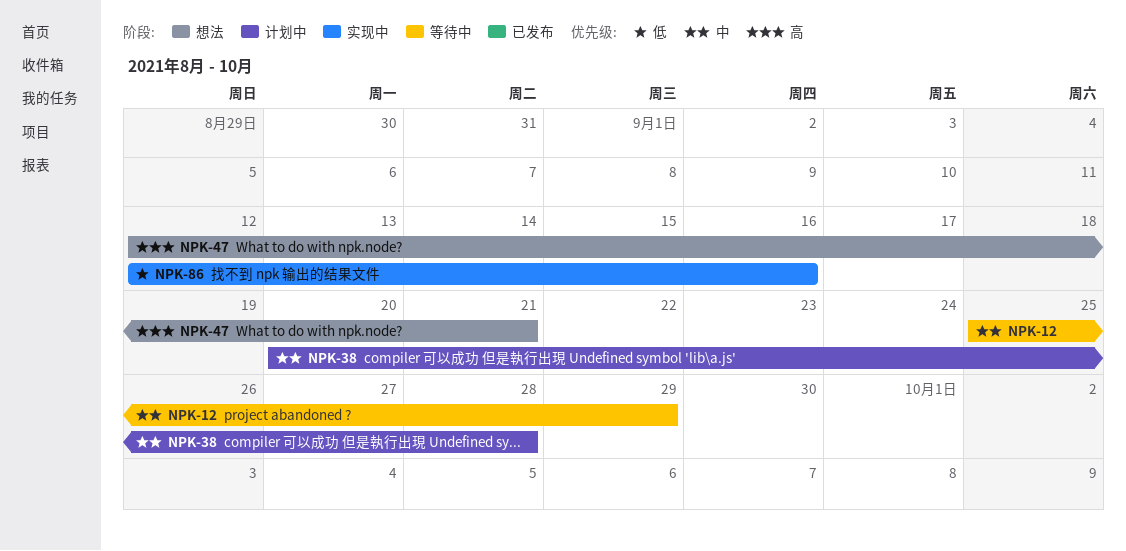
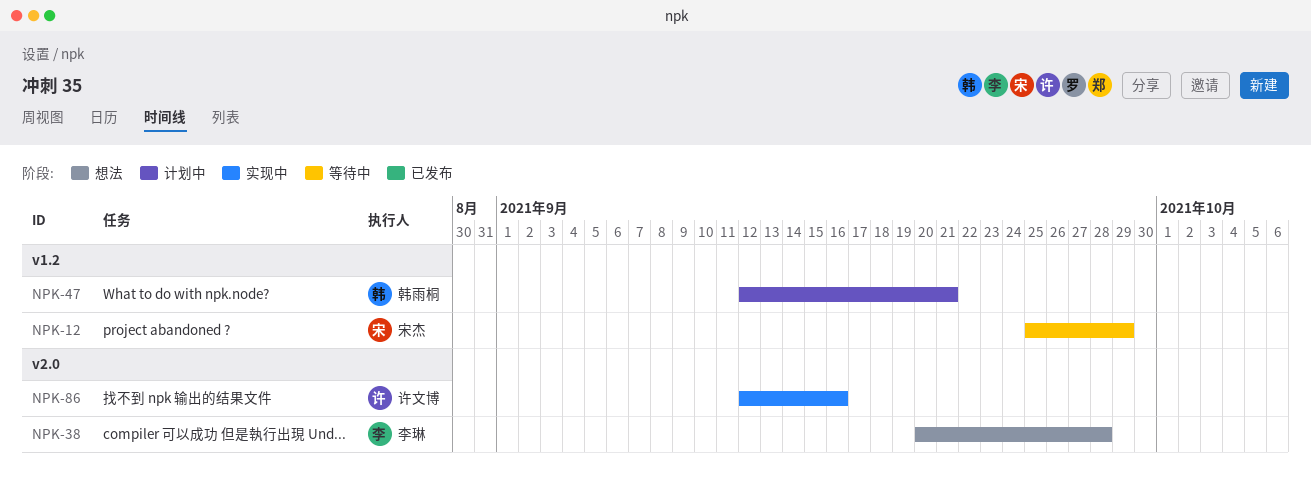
NPK-38, status: 计划中 -> 想法
NPK-47, status: 想法 -> 计划中

